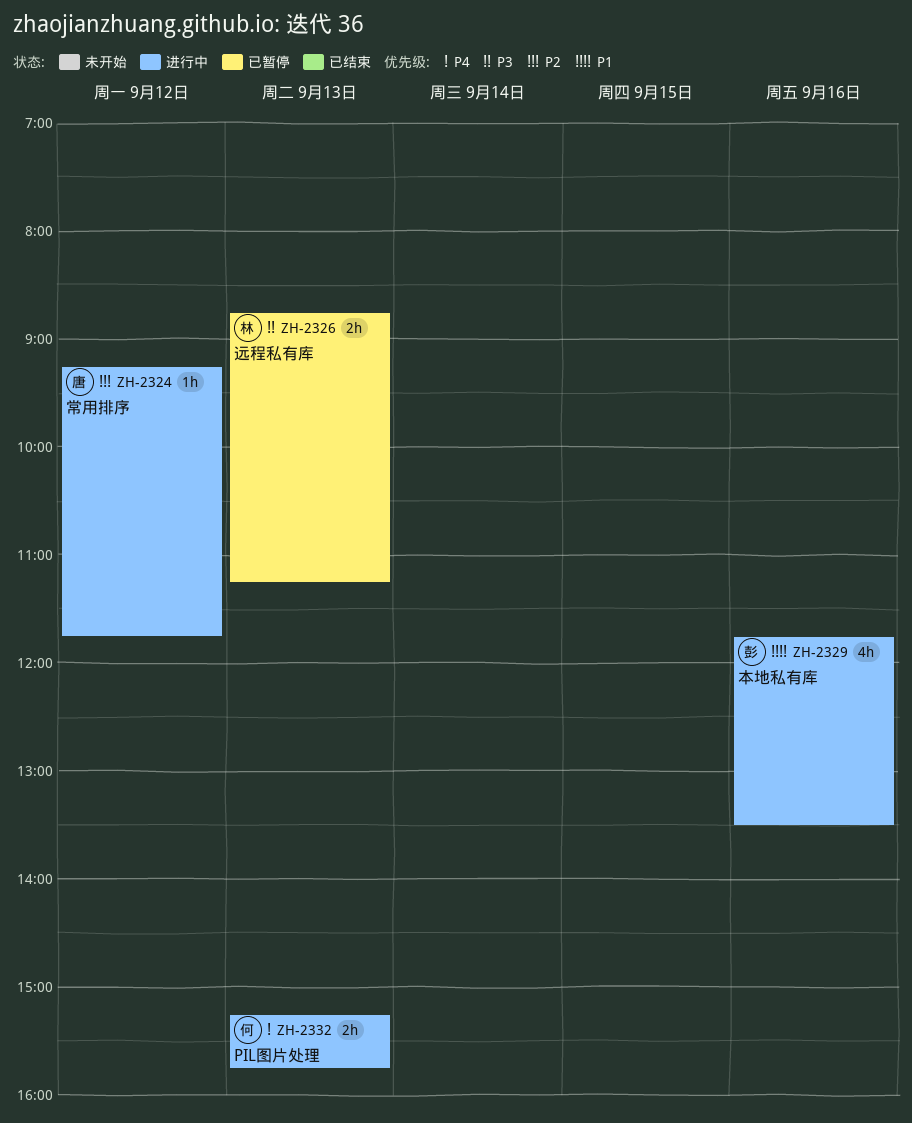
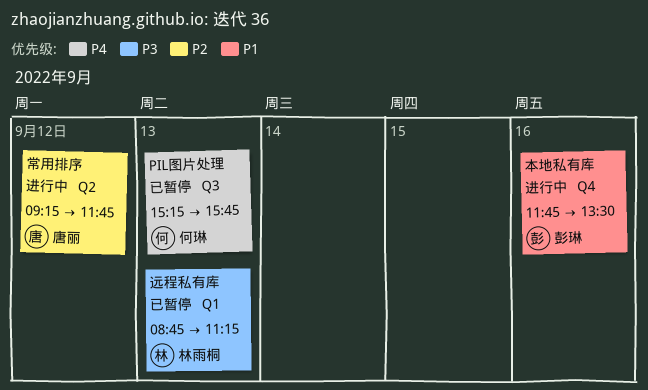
PIL图片处理, status: 进行中 -> 已暂停

